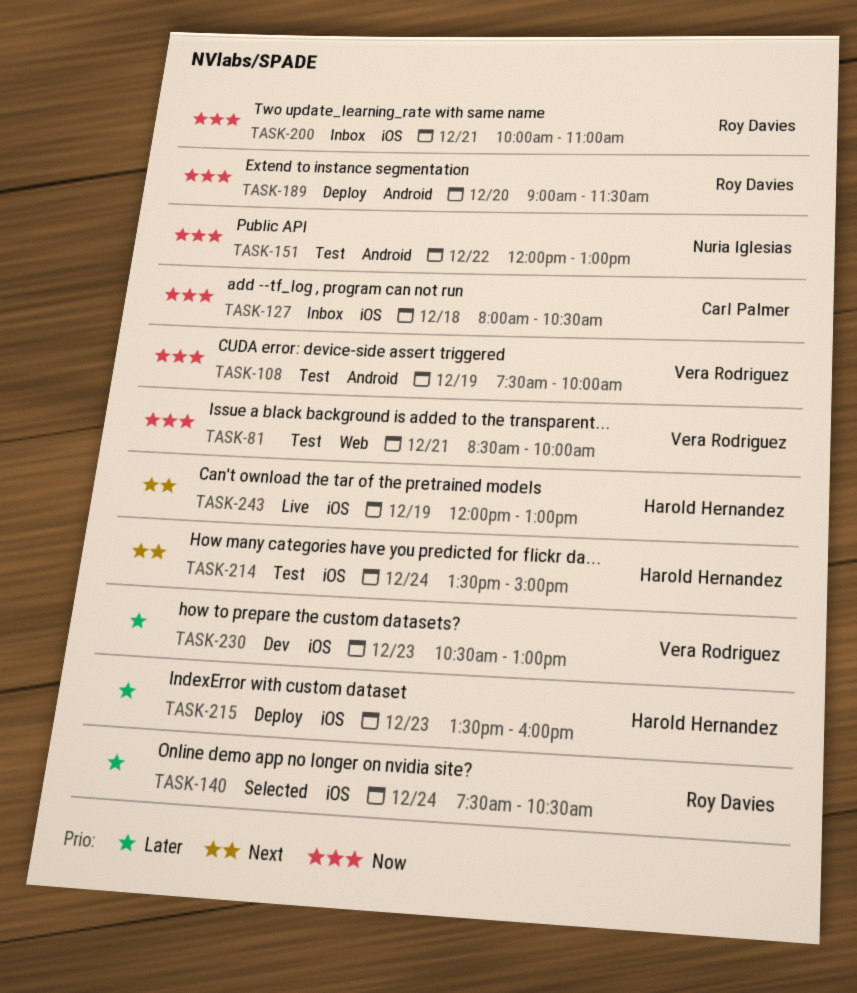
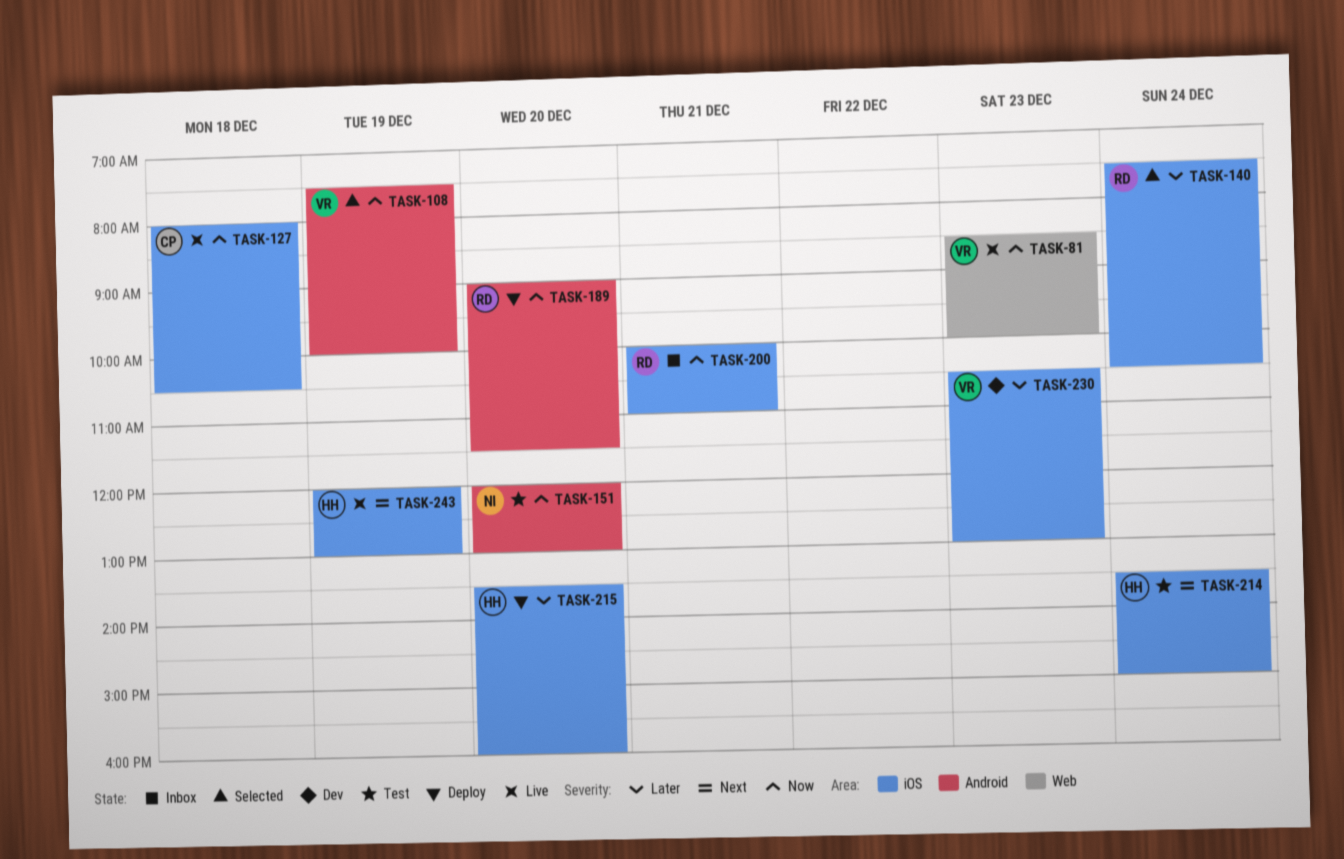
TASK-81, status: Test -> Live
TASK-81, day: Dec 21 -> Dec 23
TASK-108, status: Test -> Selected
TASK-127, status: Inbox -> Live
TASK-151, day: Dec 22 -> Dec 20
TASK-215, day: Dec 23 -> Dec 20

